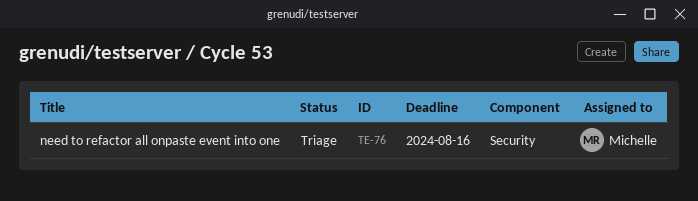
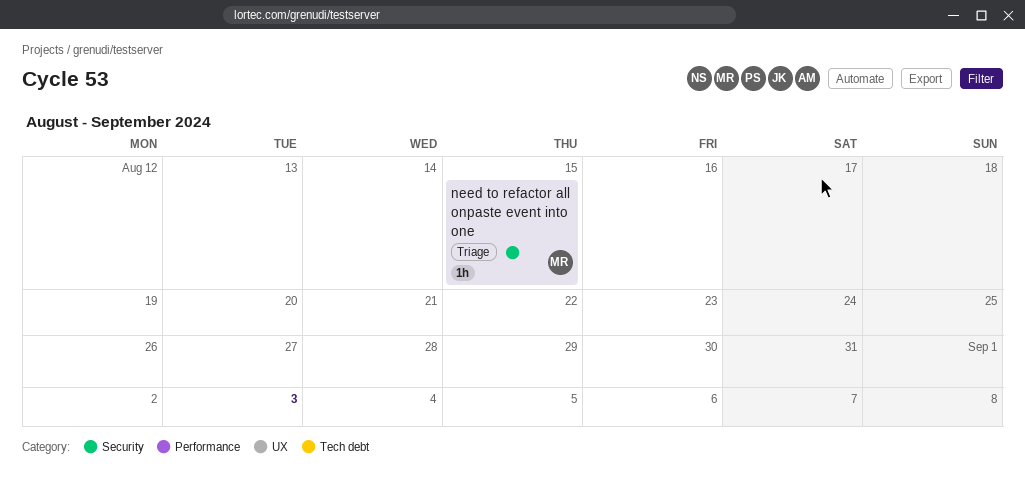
need to refactor all onpaste event into one, due: Aug 16 -> Aug 15

